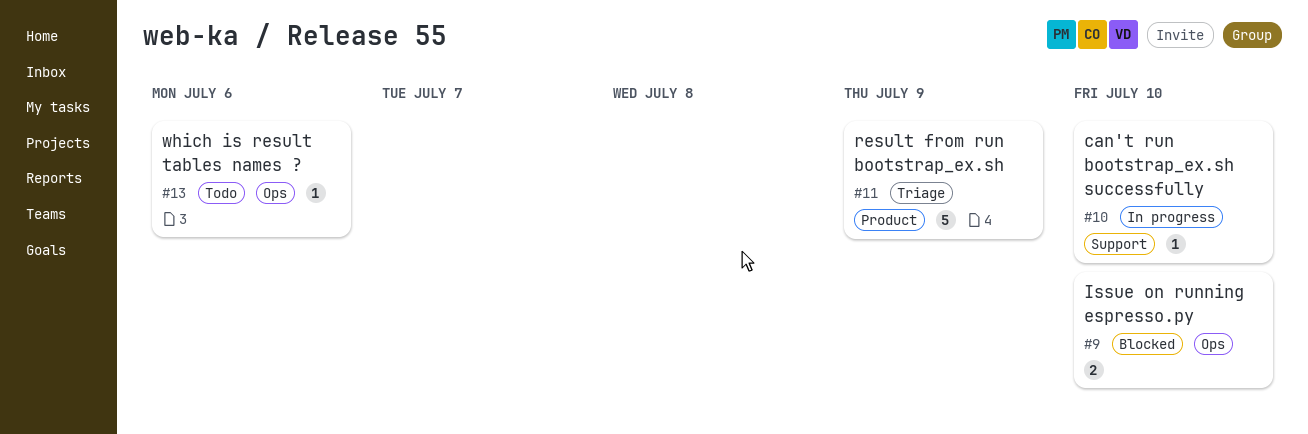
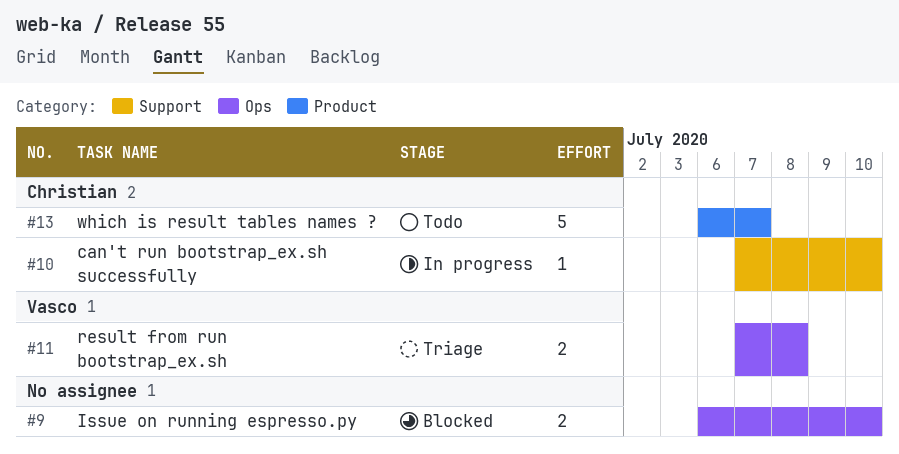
#11, label: Product -> Ops
#11, estimate: 5 -> 2
#11, due: Jul 9 -> Jul 8
#13, label: Ops -> Product
#13, estimate: 1 -> 5
#13, due: Jul 6 -> Jul 7

